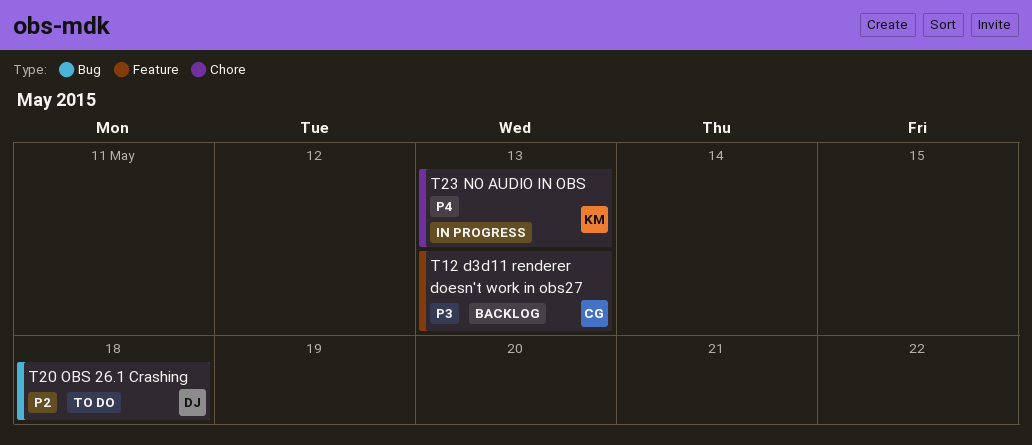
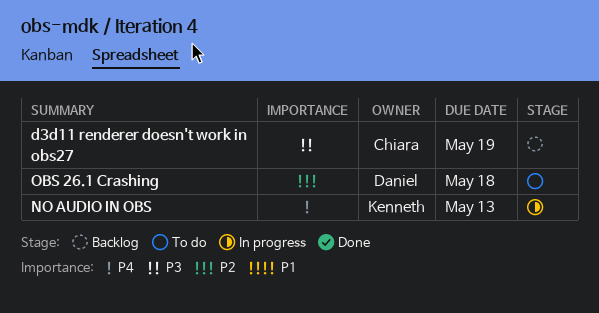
d3d11 renderer doesn't work in obs27, due: May 13 -> May 19

